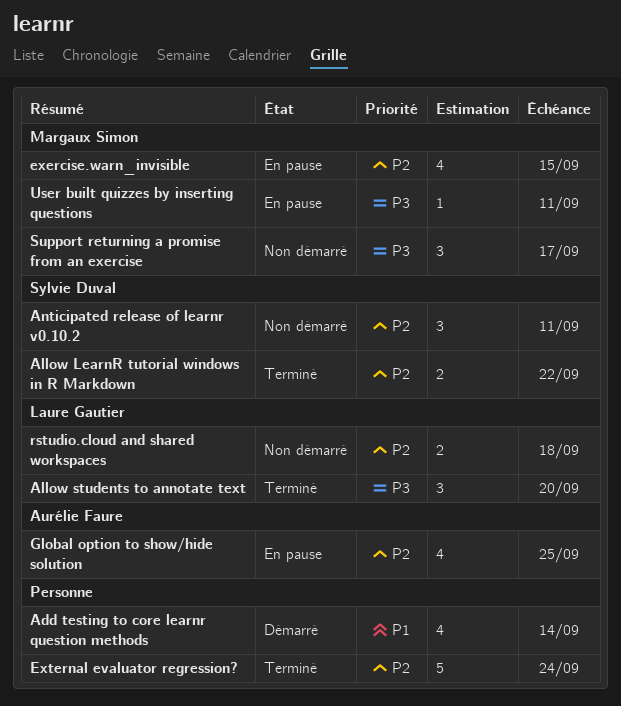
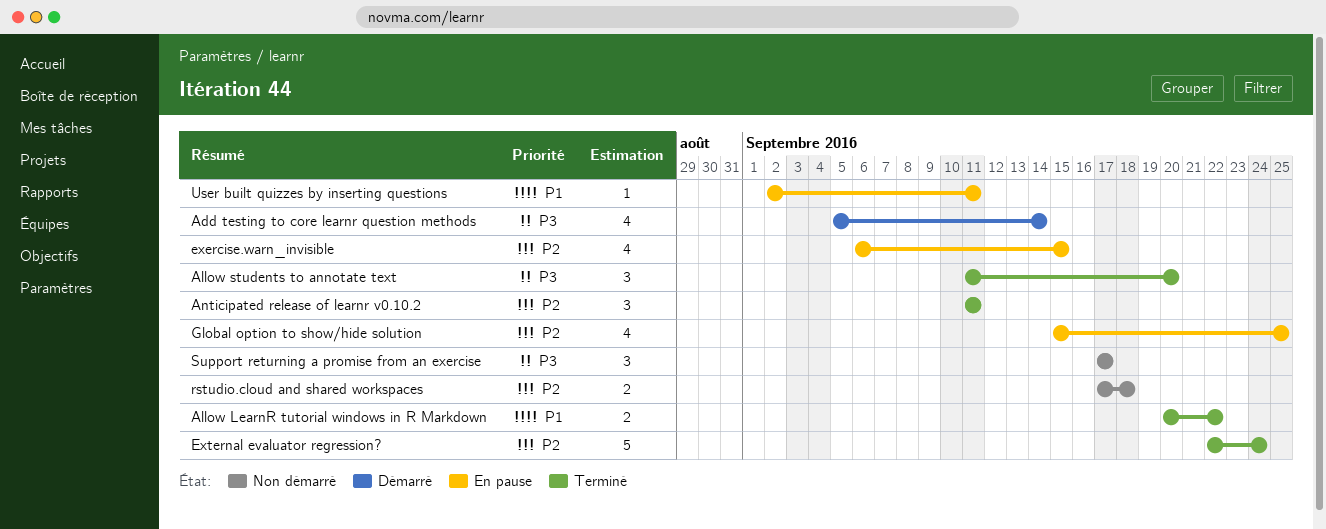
Add testing to core learnr question methods, priority: P1 -> P3
Allow LearnR tutorial windows in R Markdown, priority: P2 -> P1
Anticipated release of learnr v0.10.2, status: Non démarré -> Terminé
User built quizzes by inserting questions, priority: P3 -> P1

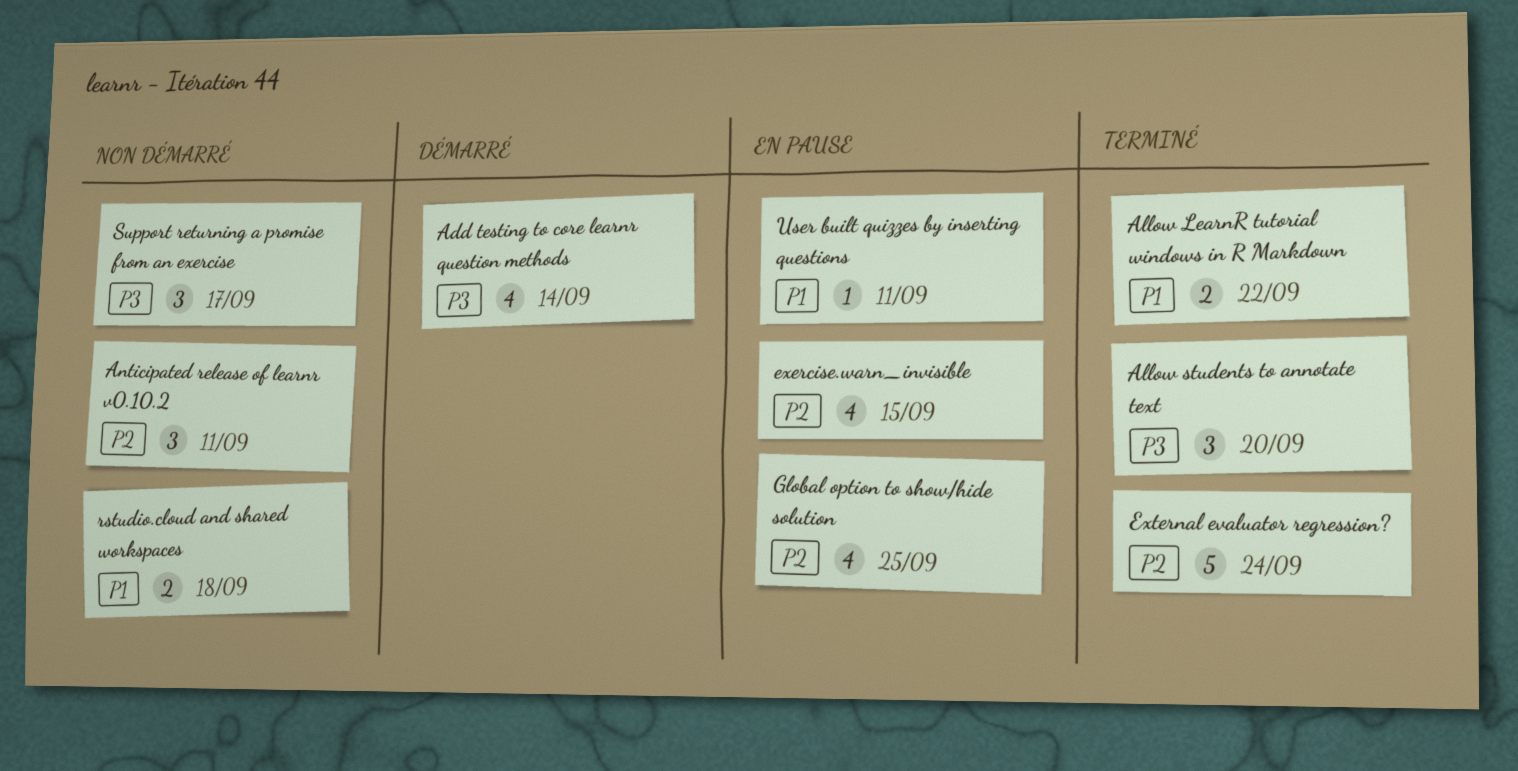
Anticipated release of learnr v0.10.2, status: Terminé -> Non démarré
rstudio.cloud and shared workspaces, priority: P2 -> P1

